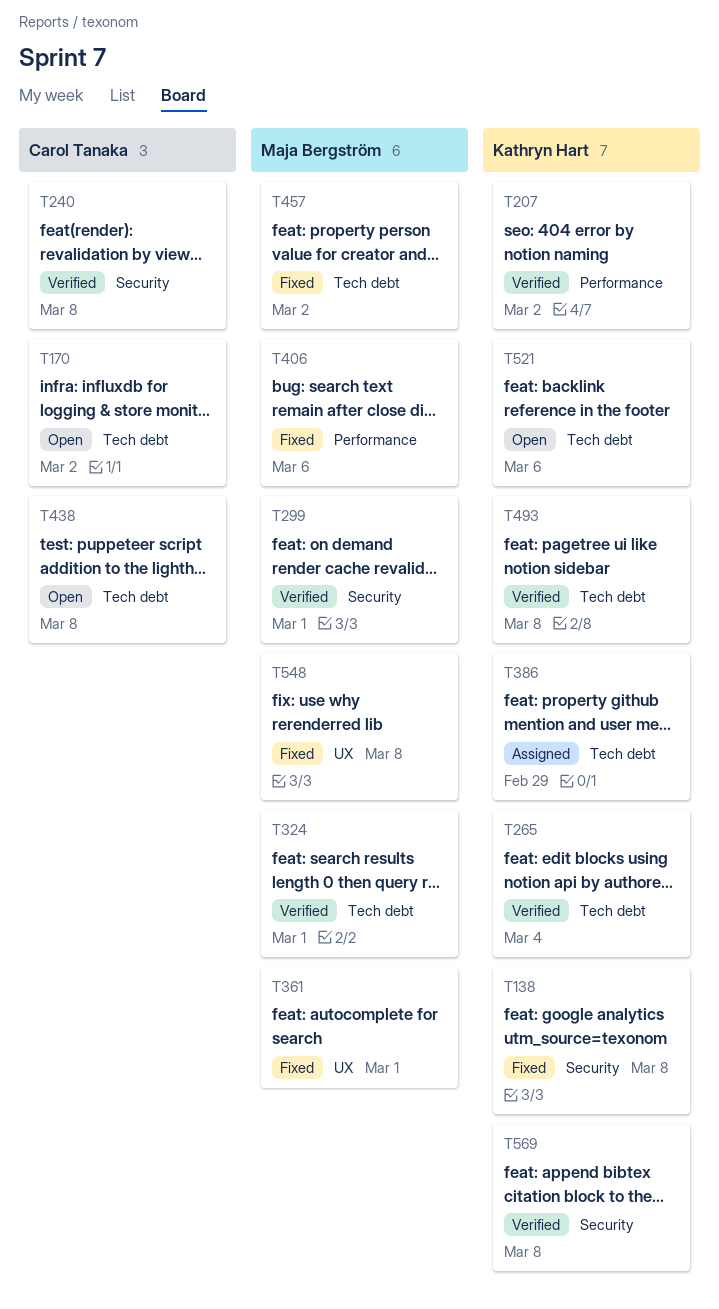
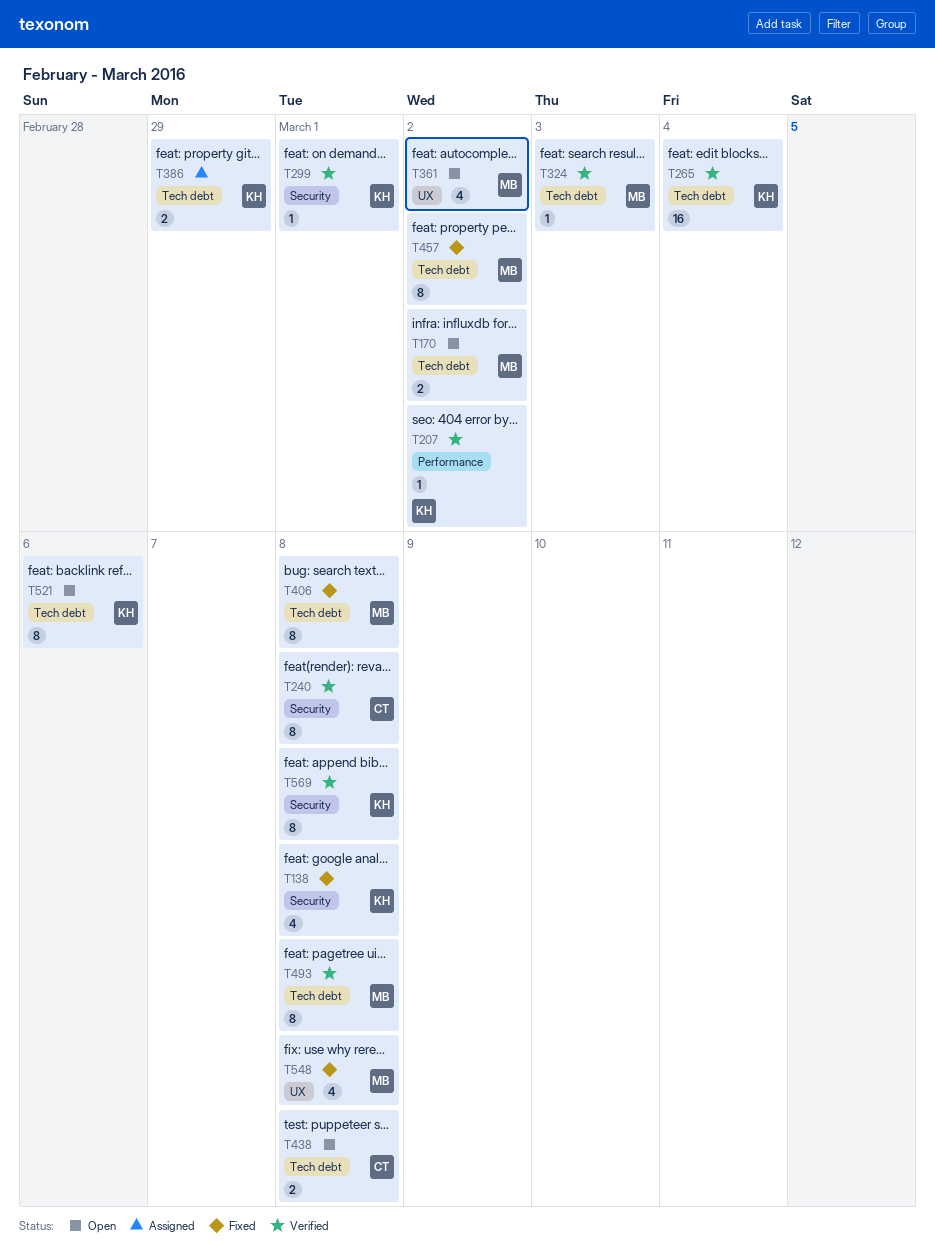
T170, owner: Carol Tanaka -> Maja Bergström
T299, owner: Maja Bergström -> Kathryn Hart
T324, due: Mar 1 -> Mar 3
T361, status: Fixed -> Open
T361, due: Mar 1 -> Mar 2
T406, label: Performance -> Tech debt
T406, due: Mar 6 -> Mar 8
T493, owner: Kathryn Hart -> Maja Bergström

